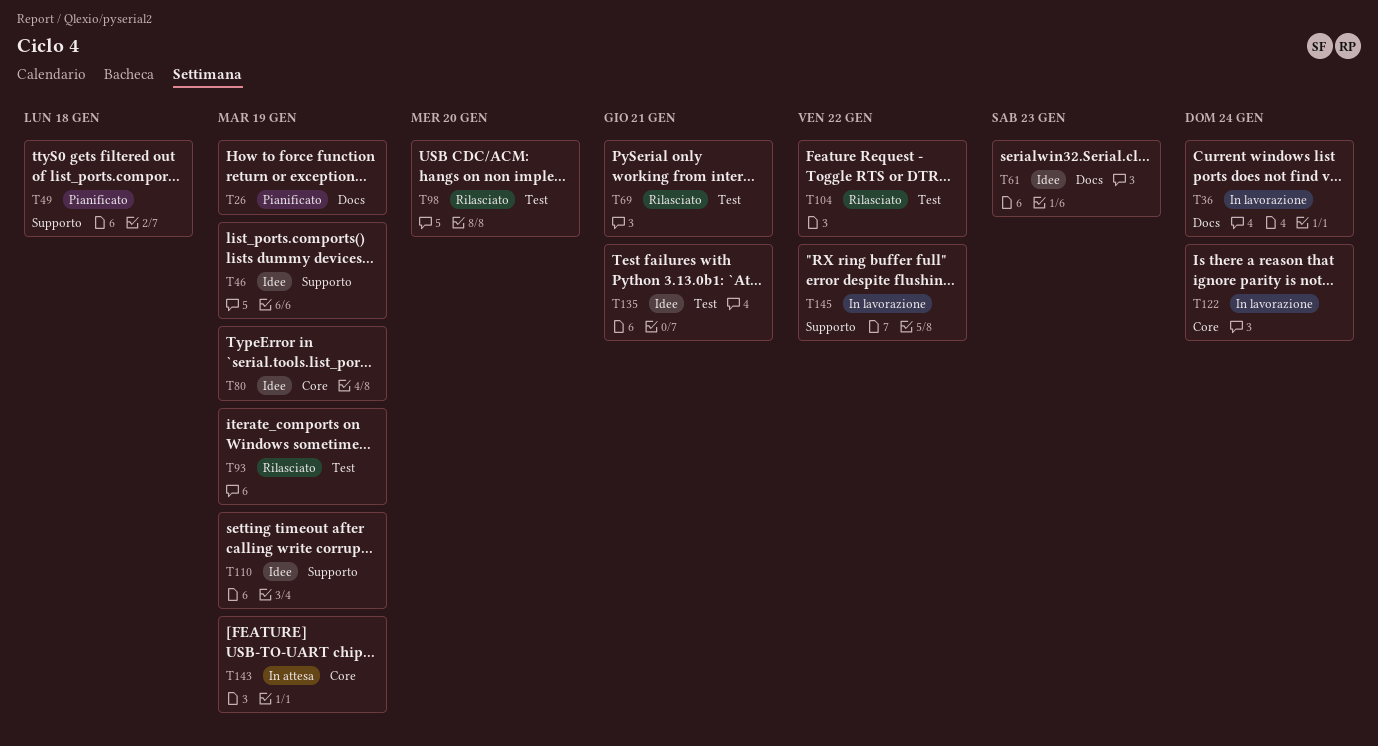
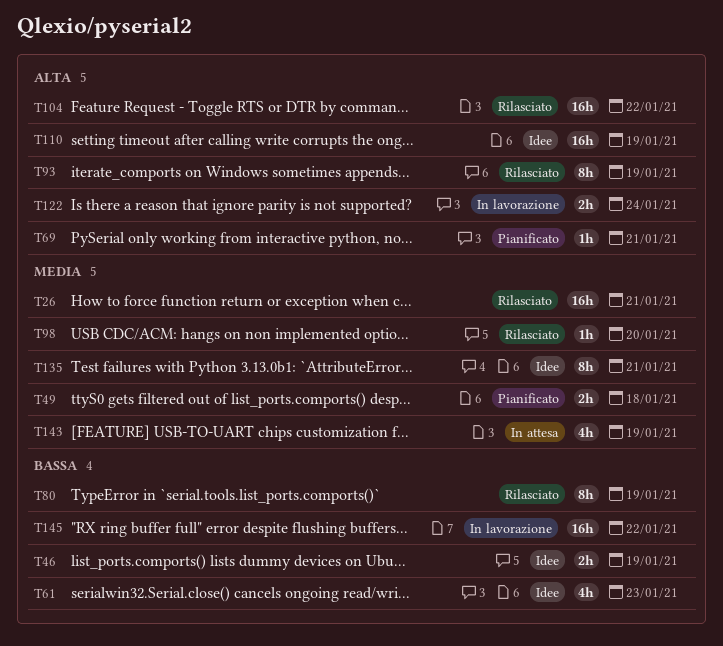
T26, status: Pianificato -> Rilasciato
T26, due: Jan 19 -> Jan 21
T36: present -> none
T69, status: Rilasciato -> Pianificato
T80, status: Idee -> Rilasciato

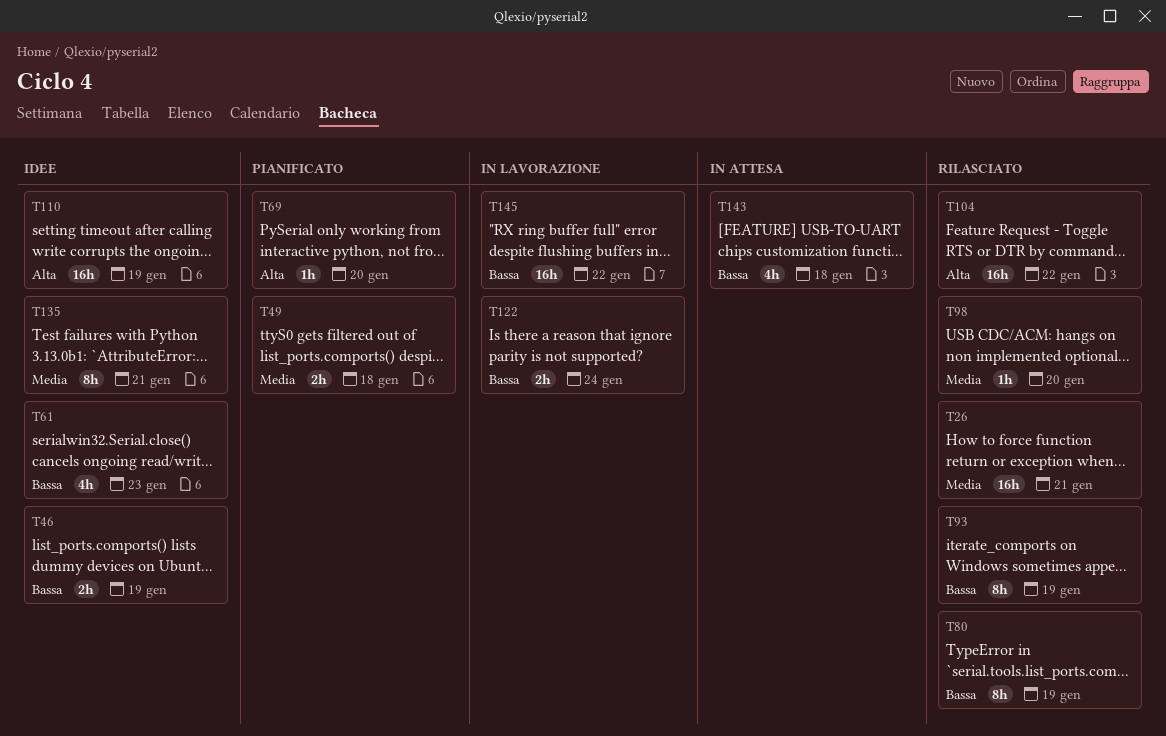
T69, due: Jan 21 -> Jan 20
T93, priority: Alta -> Bassa
T122, priority: Alta -> Bassa
T143, priority: Media -> Bassa
T143, due: Jan 19 -> Jan 18

